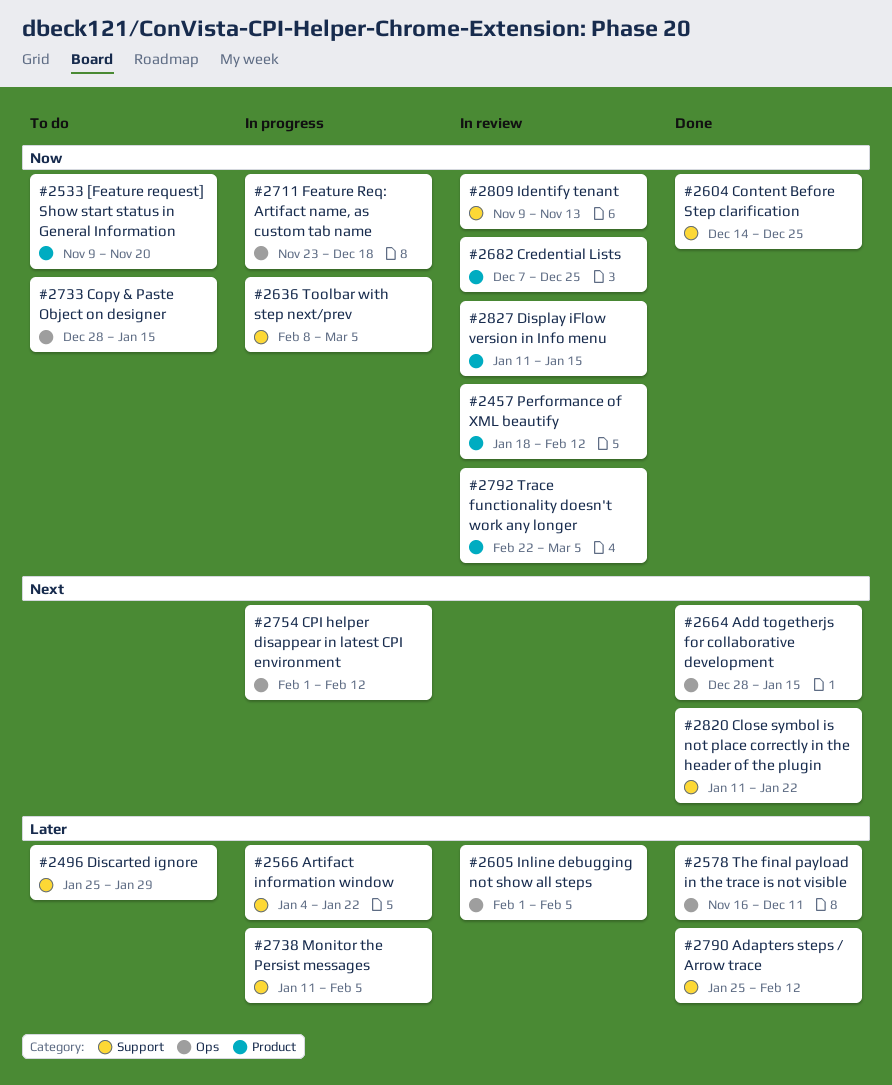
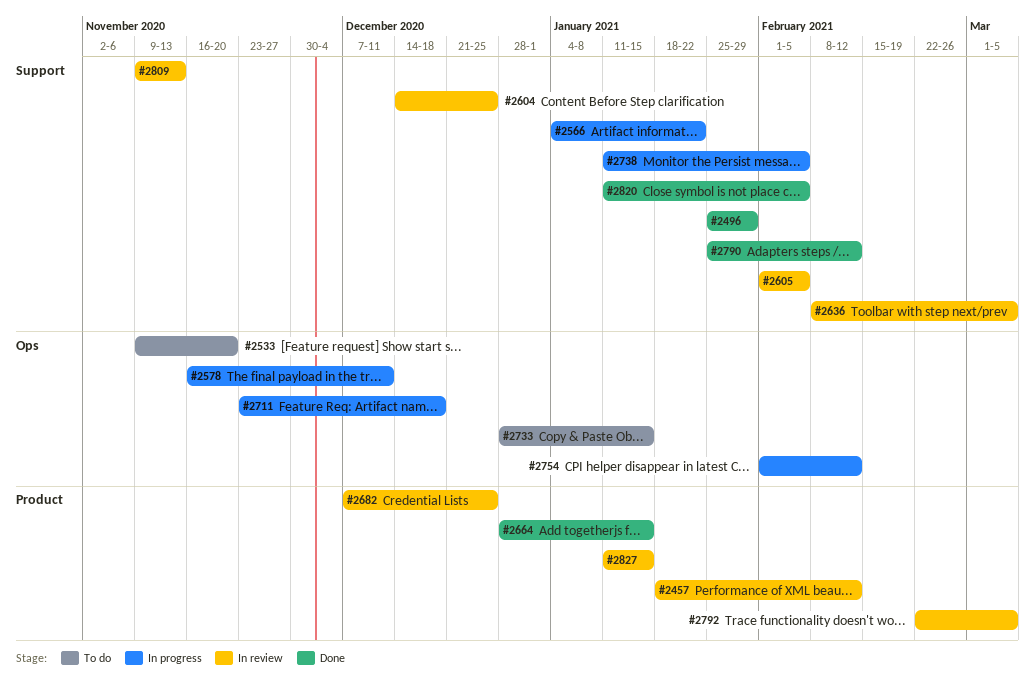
#2496, status: To do -> Done
#2533, label: Product -> Ops
#2578, status: Done -> In progress
#2604, status: Done -> In review
#2605, label: Ops -> Support
#2636, status: In progress -> In review
#2664, label: Ops -> Product
#2820, due: Jan 22 -> Feb 5

